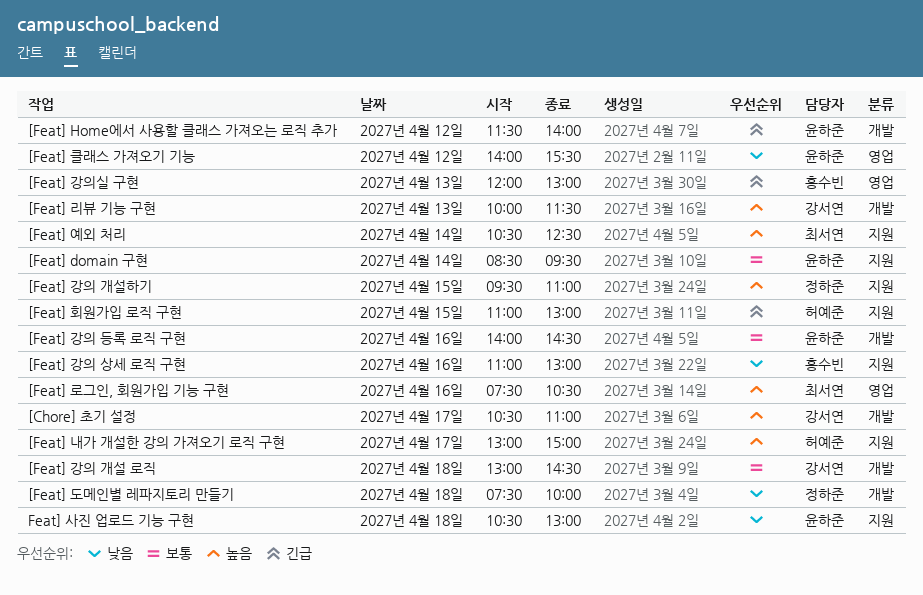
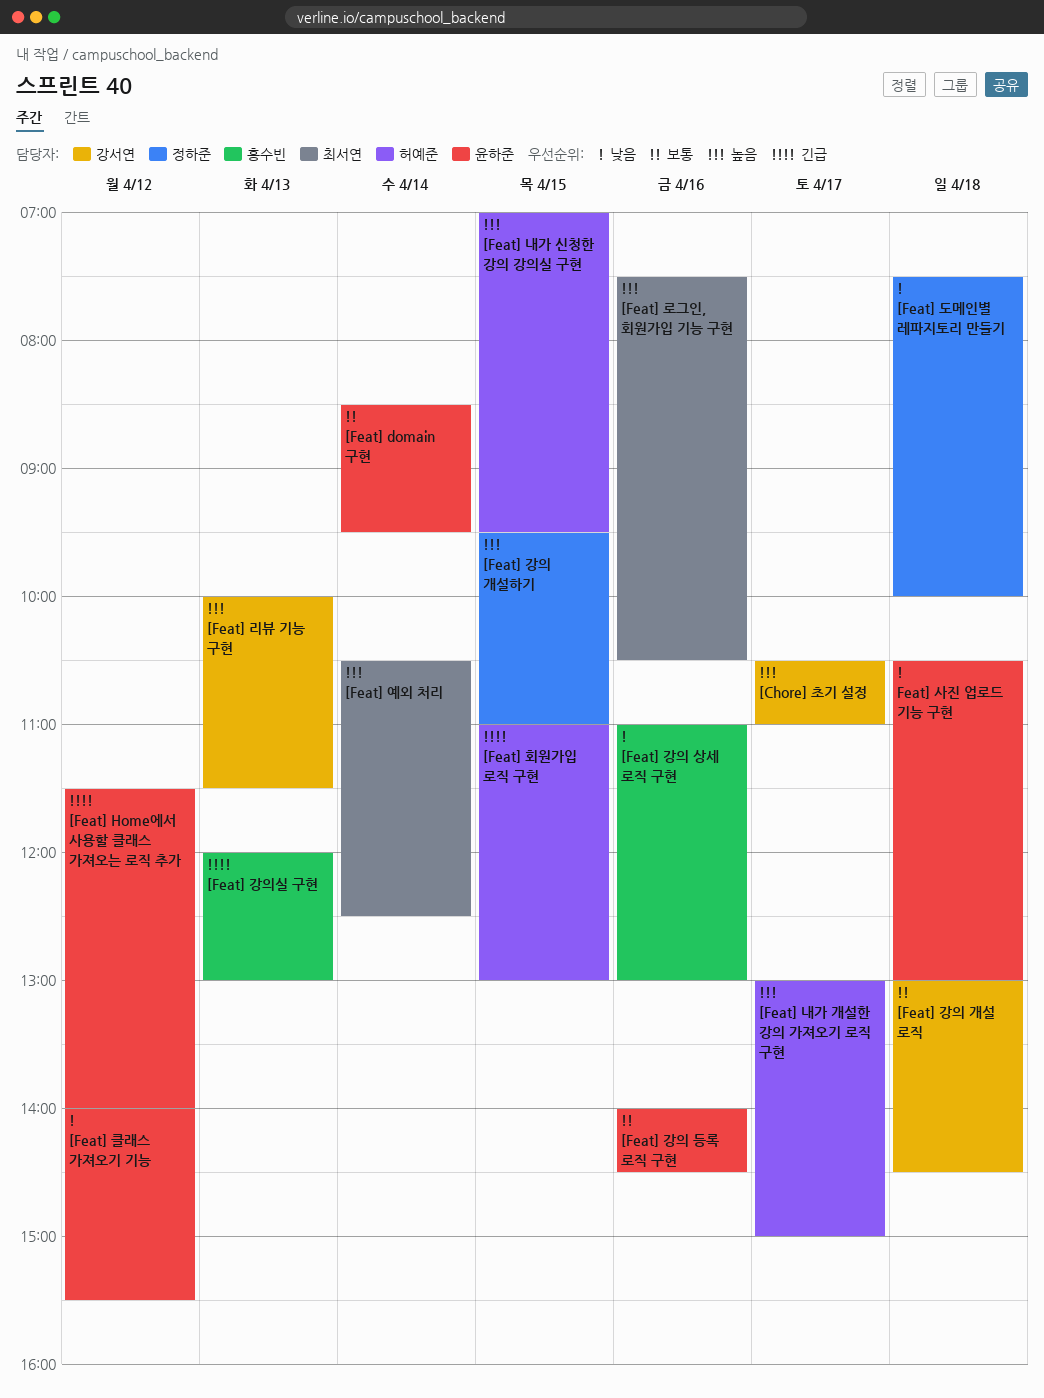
[Feat] 내가 신청한 강의 강의실 구현: none -> present

